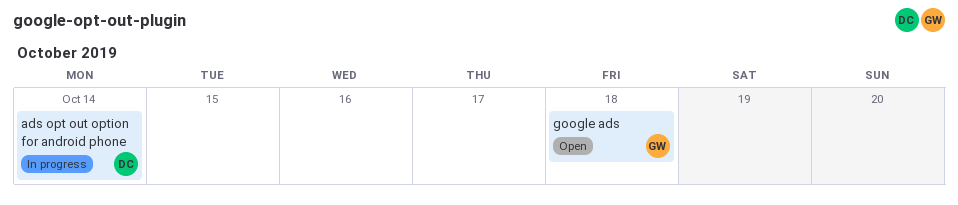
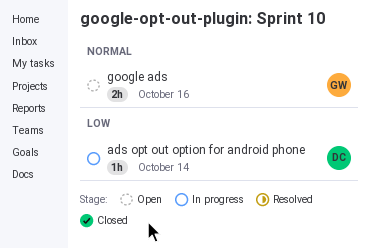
google ads, due: Oct 18 -> Oct 16

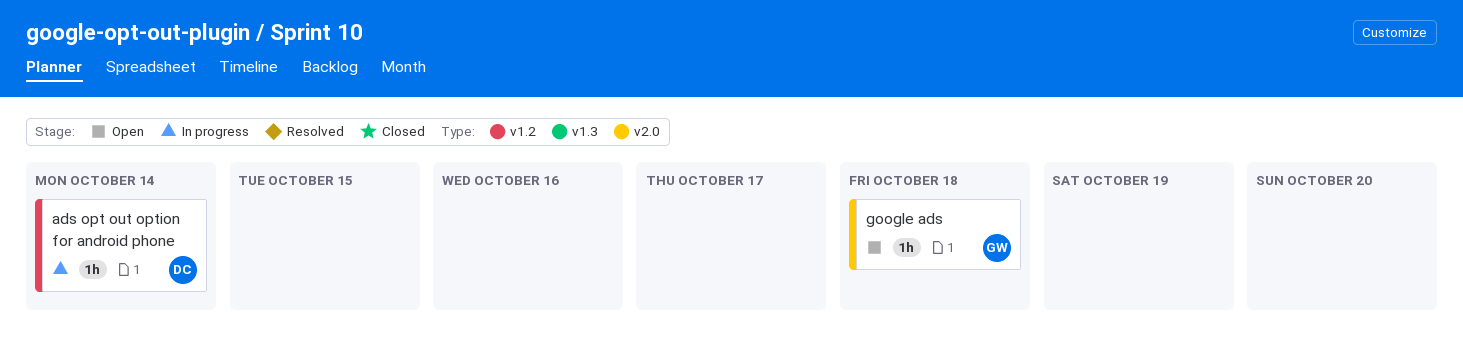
google ads, estimate: 2h -> 1h
google ads, due: Oct 16 -> Oct 18

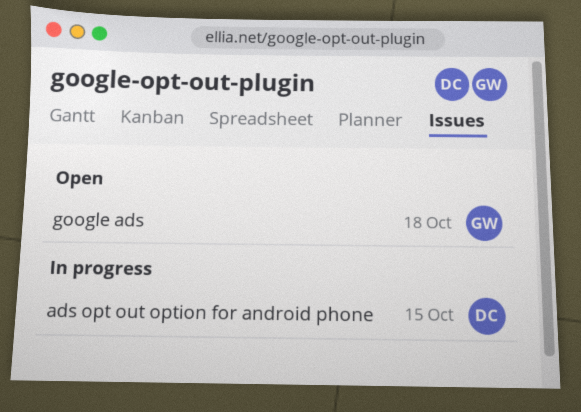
ads opt out option for android phone, due: Oct 14 -> Oct 15

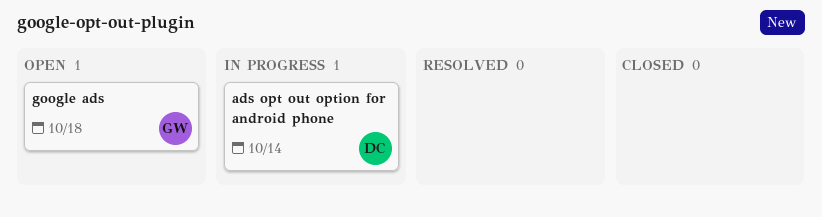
ads opt out option for android phone, due: Oct 15 -> Oct 14

